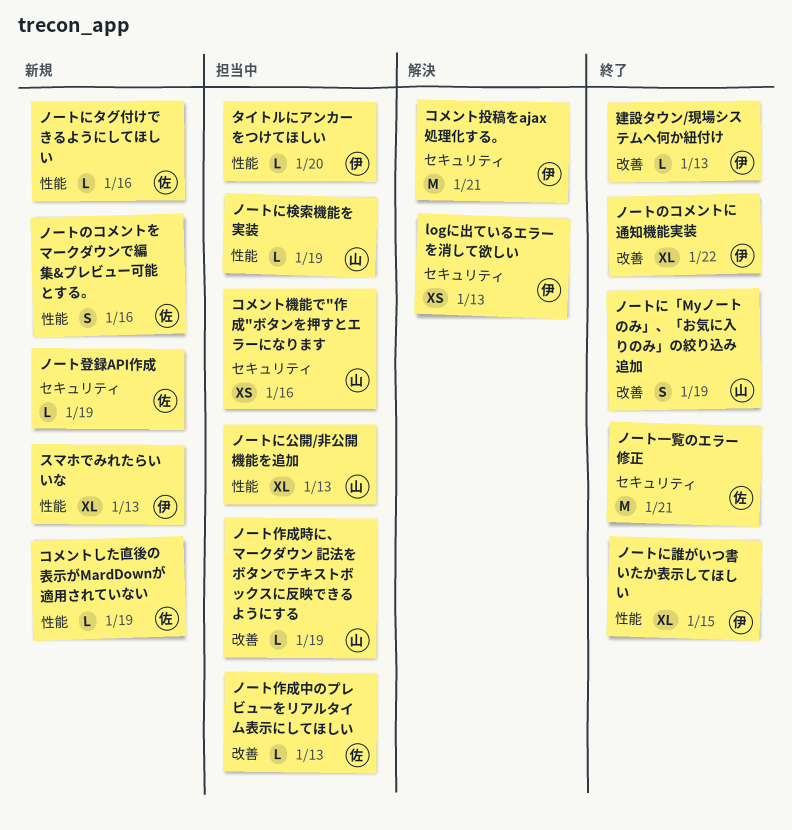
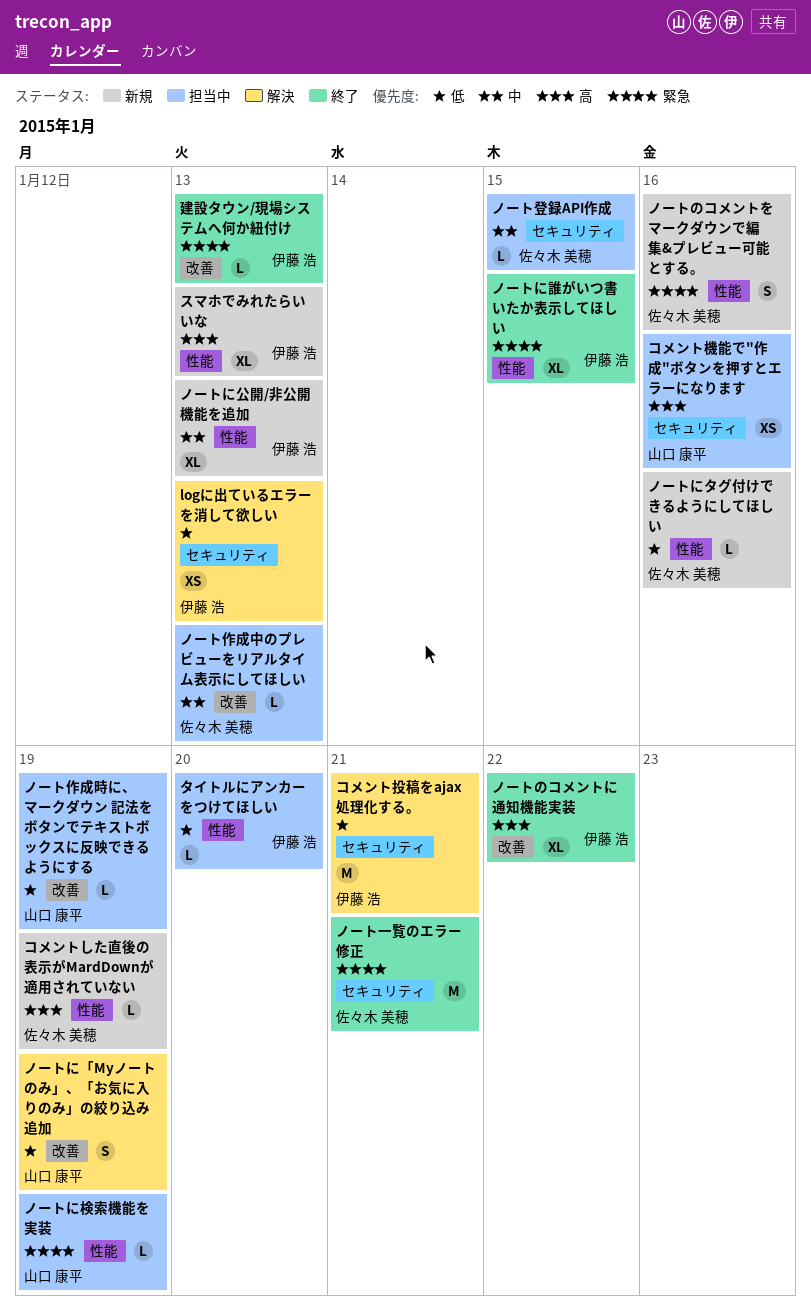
ノートに「Myノートのみ」、「お気に入りのみ」の絞り込み追加, status: 終了 -> 解決
ノートに公開/非公開機能を追加, status: 担当中 -> 新規
ノートに公開/非公開機能を追加, owner: 山口 康平 -> 伊藤 浩
ノート登録API作成, status: 新規 -> 担当中
ノート登録API作成, due: Jan 19 -> Jan 15

